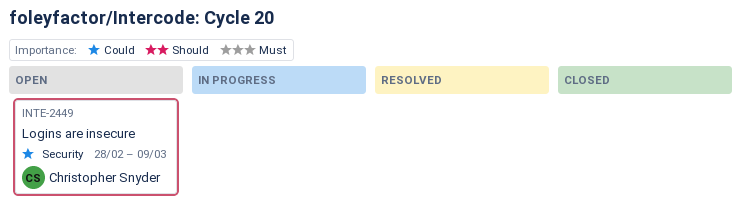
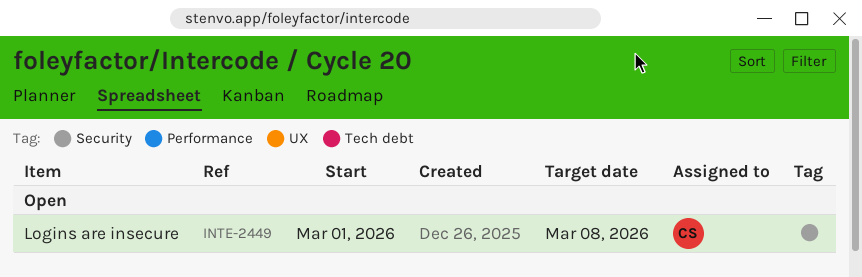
INTE-2449, start: Feb 28 -> Mar 1
INTE-2449, due: Mar 9 -> Mar 8

